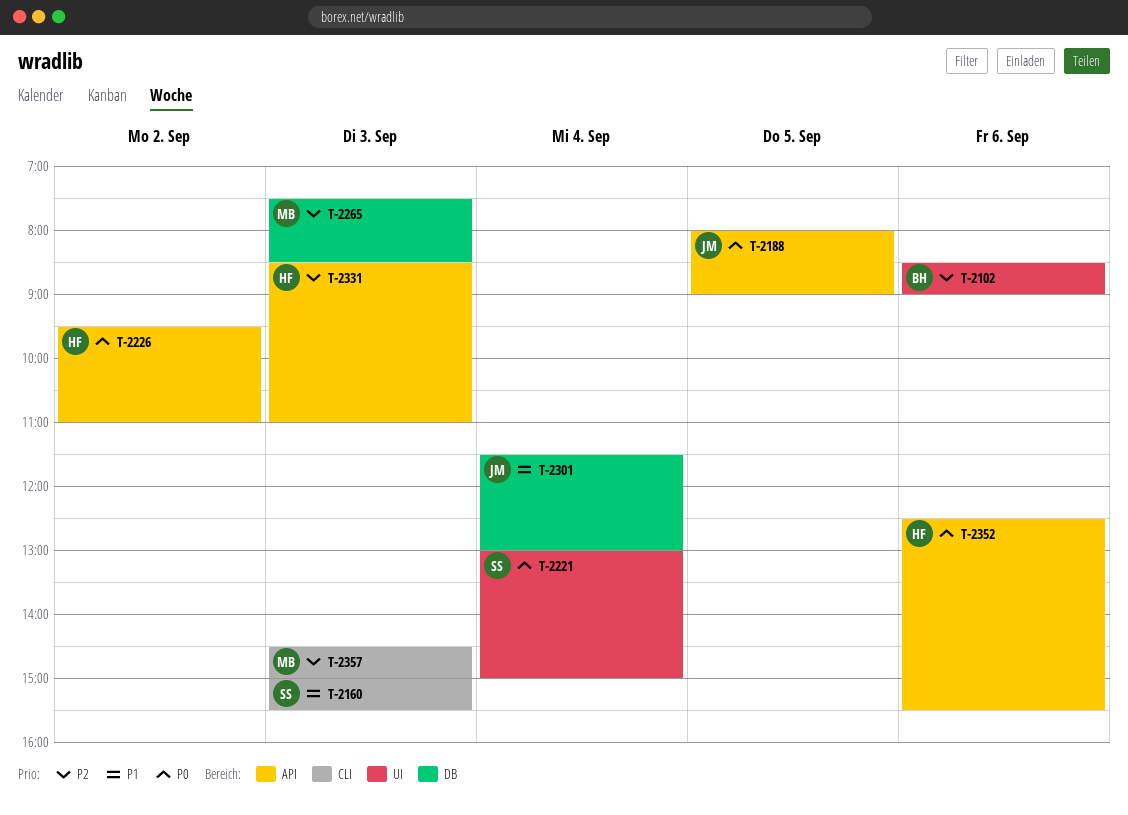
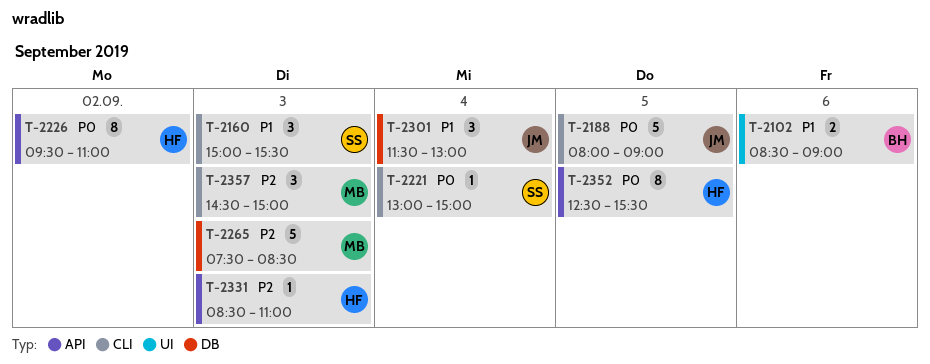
T-2102, priority: P2 -> P1
T-2188, label: API -> CLI
T-2221, label: UI -> CLI
T-2352, day: Sep 6 -> Sep 5

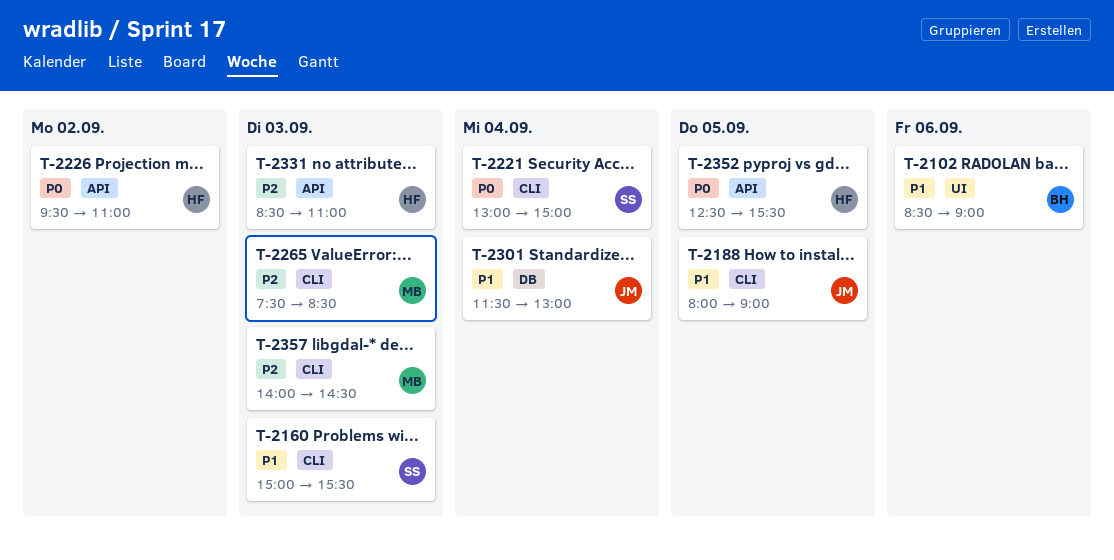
T-2188, priority: P0 -> P1
T-2265, label: DB -> CLI
T-2357, begins: 14:30 -> 14:00
T-2357, ends: 15:00 -> 14:30

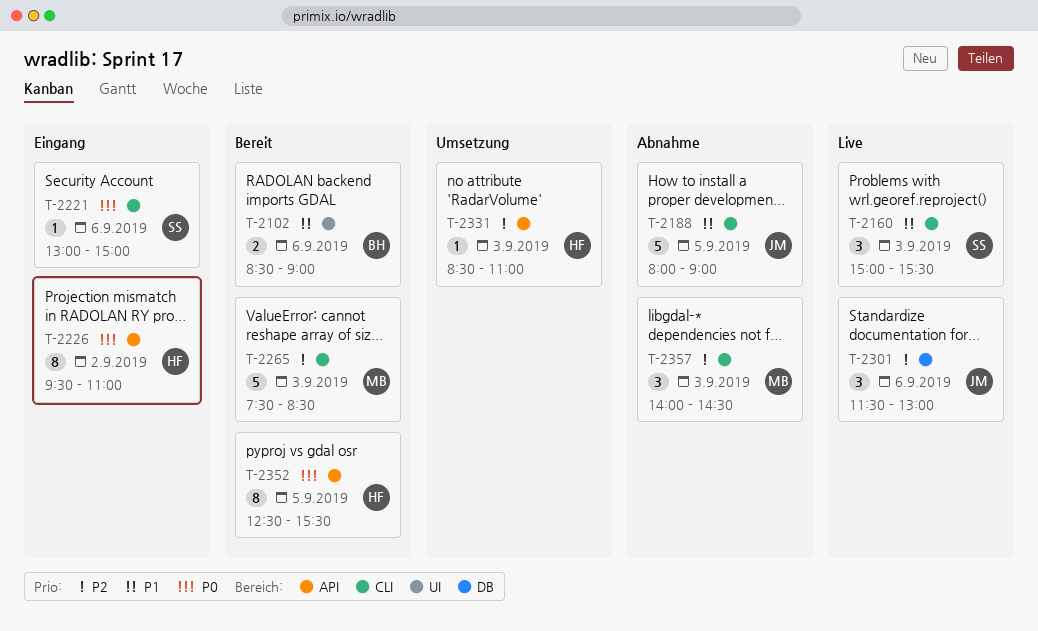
T-2221, day: Sep 4 -> Sep 6
T-2301, priority: P1 -> P2
T-2301, day: Sep 4 -> Sep 6

